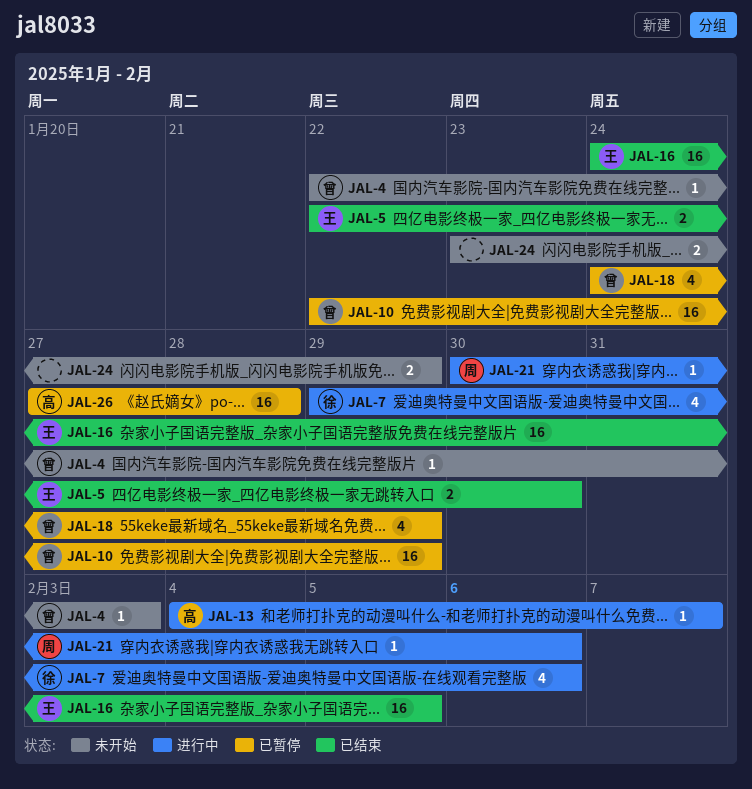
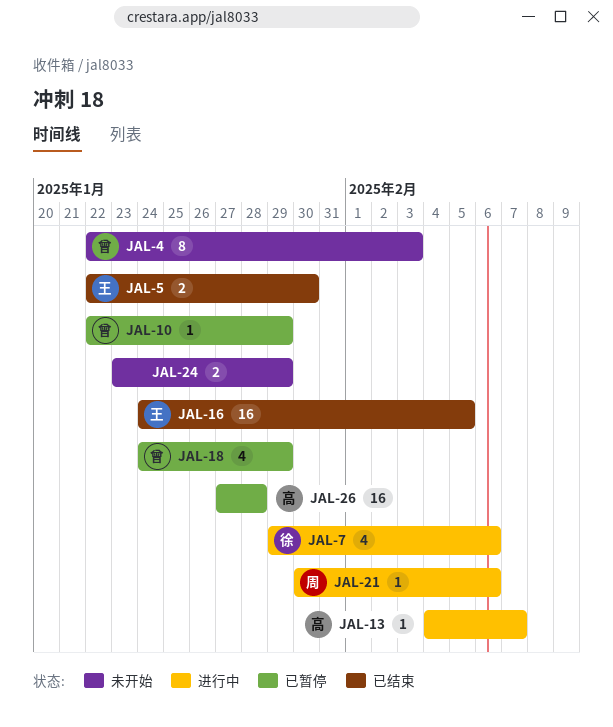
JAL-4, estimate: 1 -> 8
JAL-10, estimate: 16 -> 1

